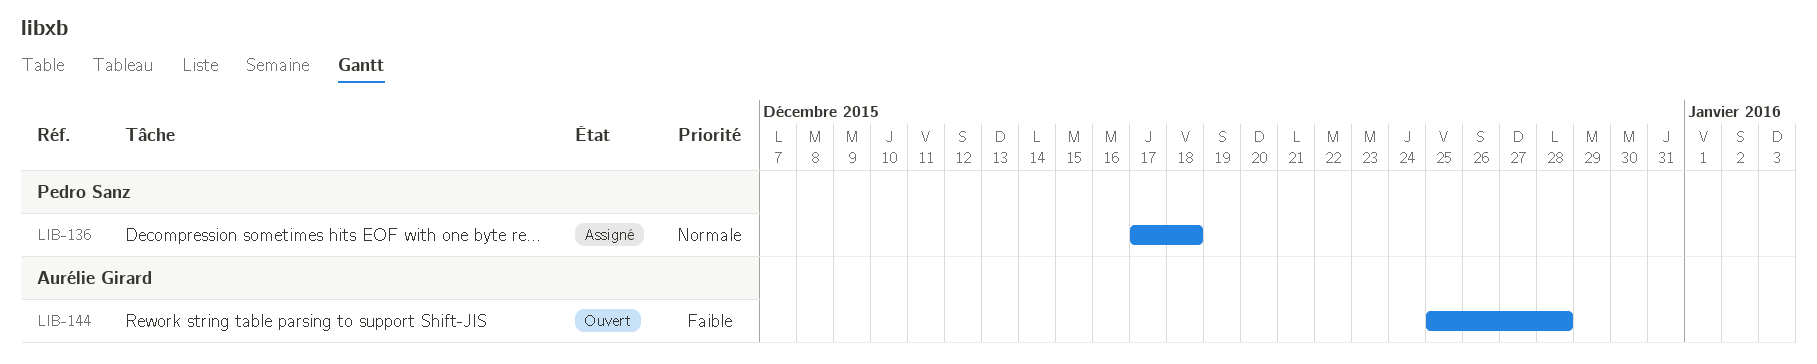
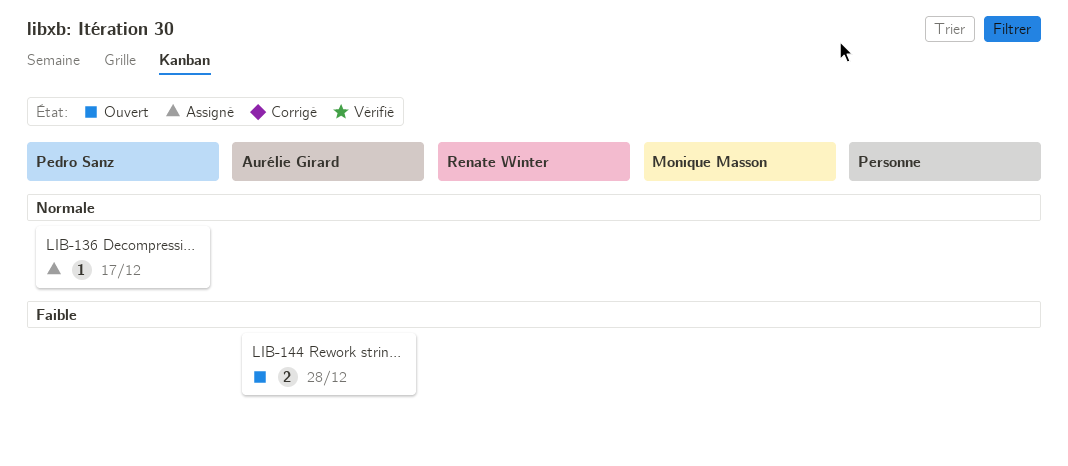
LIB-136, due: Dec 18 -> Dec 17

